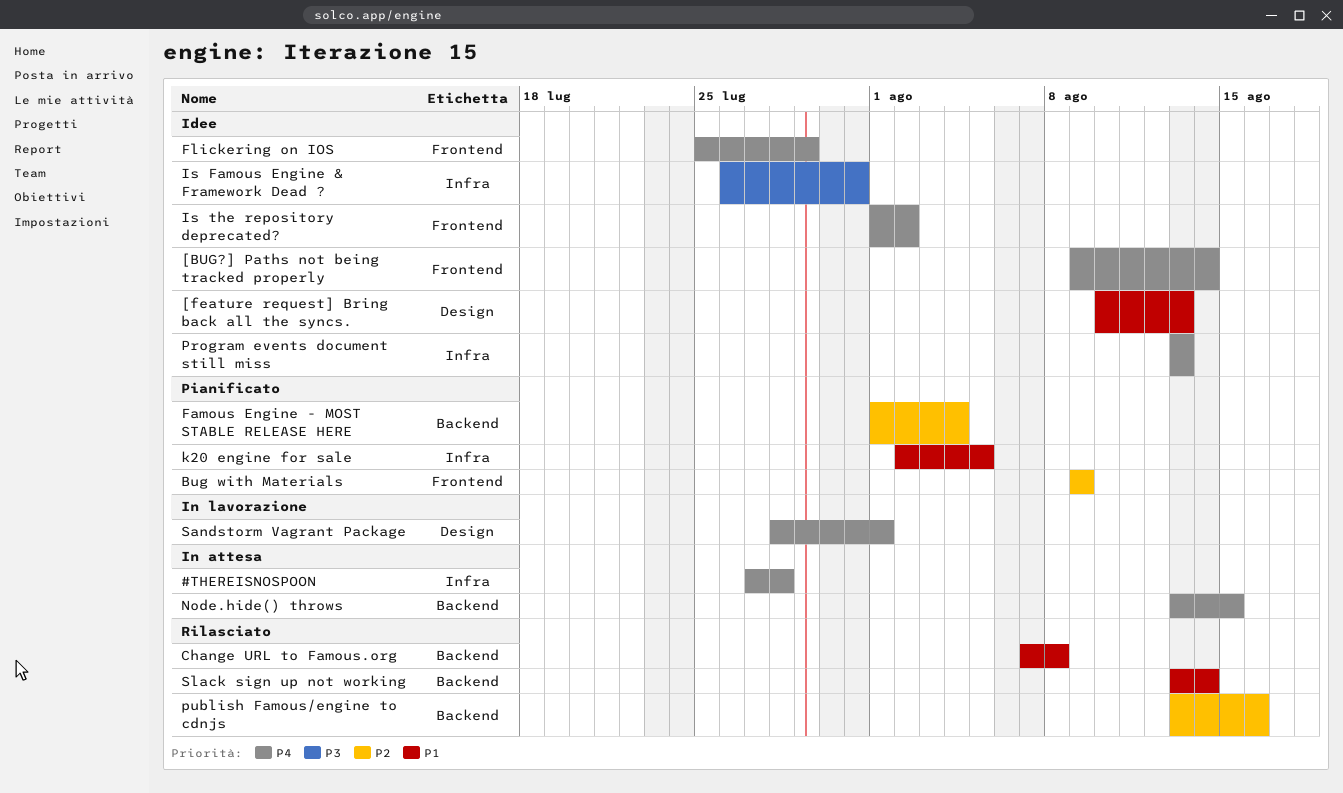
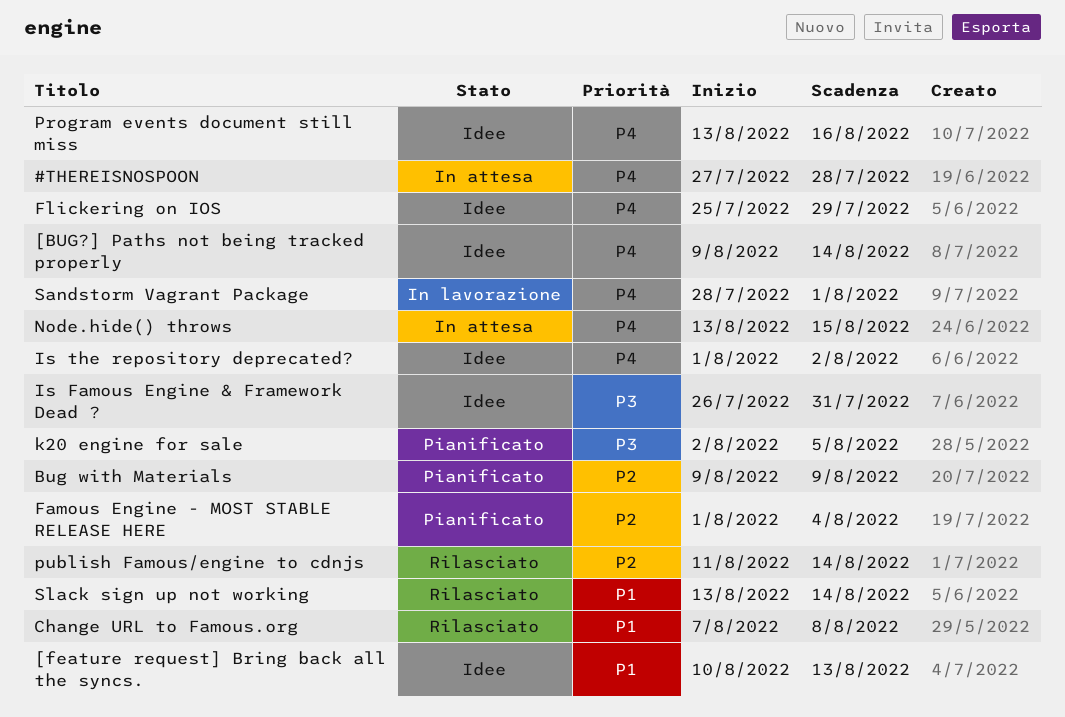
k20 engine for sale, priority: P1 -> P3
Program events document still miss, due: Aug 13 -> Aug 16
publish Famous/engine to cdnjs, start: Aug 13 -> Aug 11
publish Famous/engine to cdnjs, due: Aug 16 -> Aug 14

